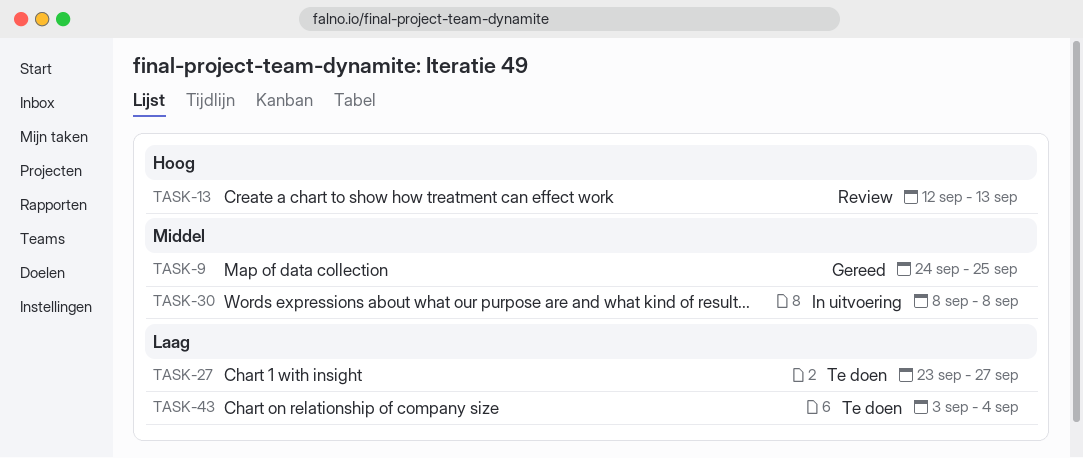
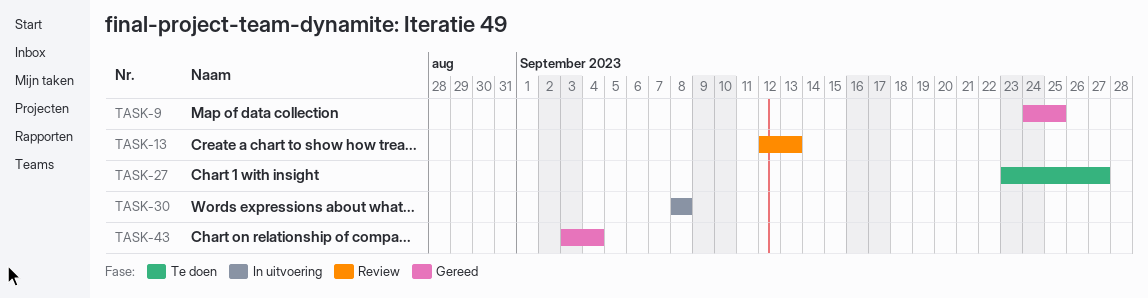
TASK-43, status: Te doen -> Gereed

